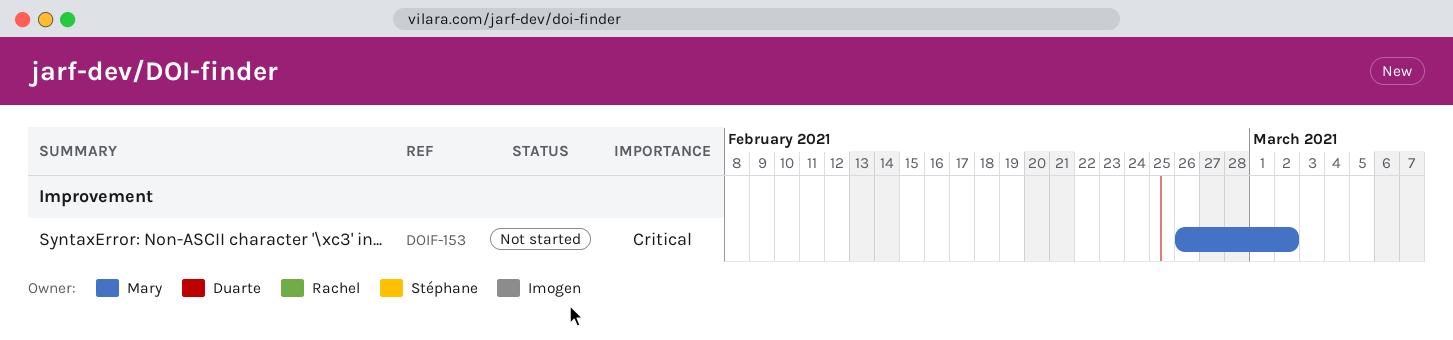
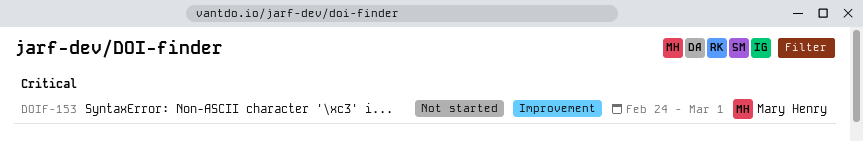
DOIF-153, start: Feb 26 -> Feb 24
DOIF-153, due: Mar 2 -> Mar 1

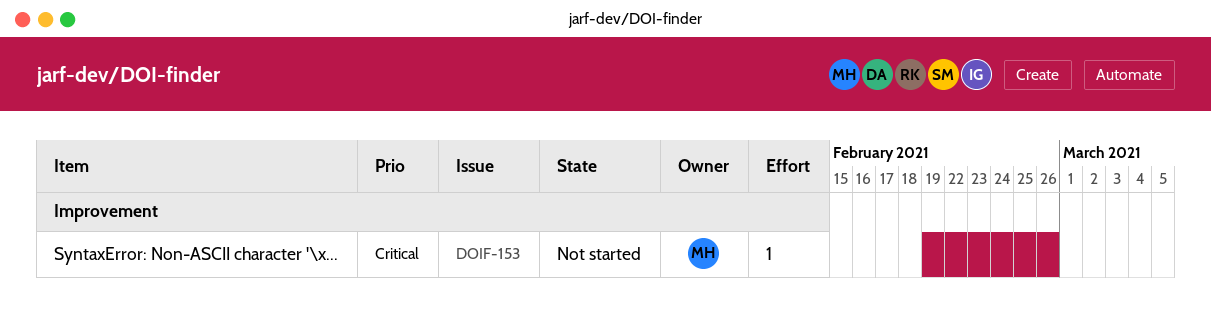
DOIF-153, start: Feb 24 -> Feb 19
DOIF-153, due: Mar 1 -> Feb 26

